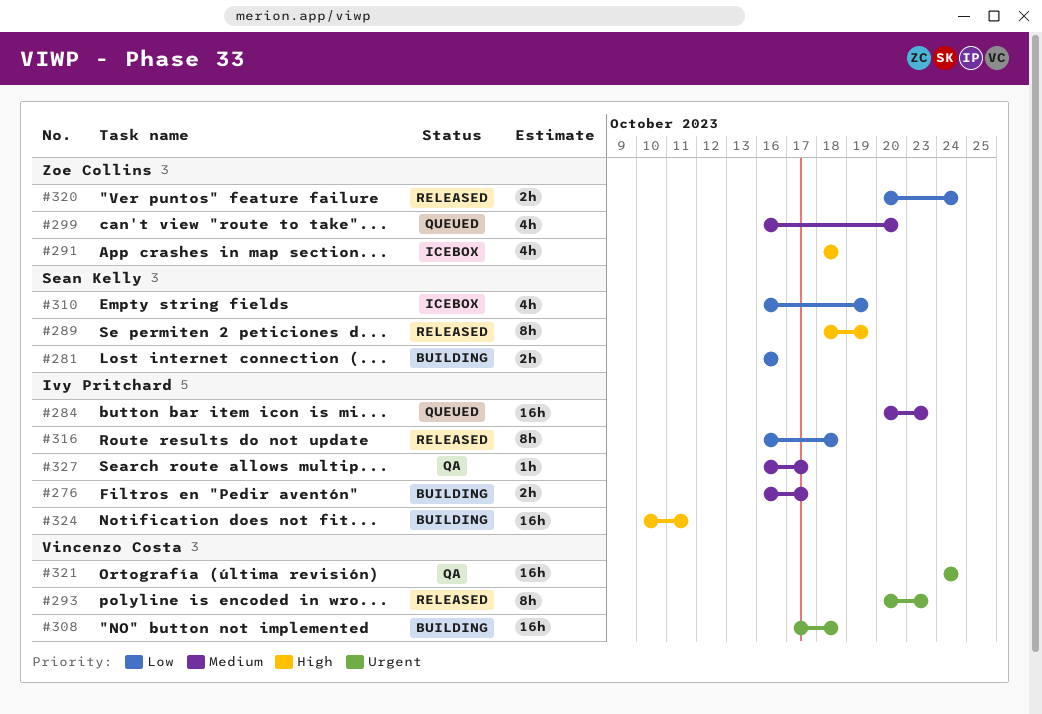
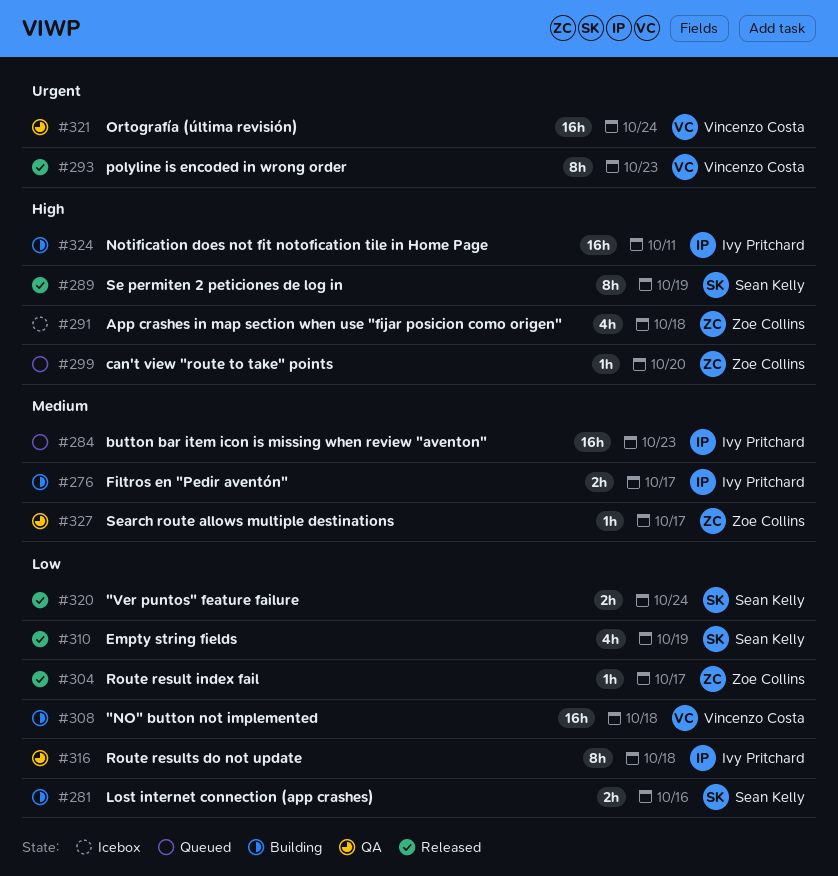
#299, priority: Medium -> High
#299, estimate: 4h -> 1h
#304: none -> present
#308, priority: Urgent -> Low
#310, status: Icebox -> Released
#316, status: Released -> QA
#320, owner: Zoe Collins -> Sean Kelly
#327, owner: Ivy Pritchard -> Zoe Collins

